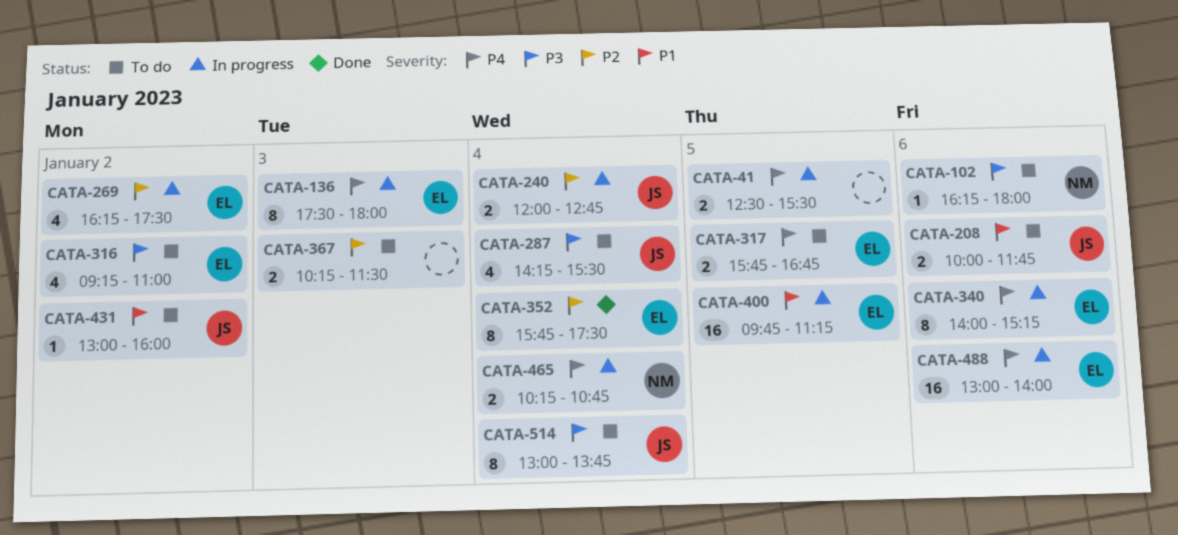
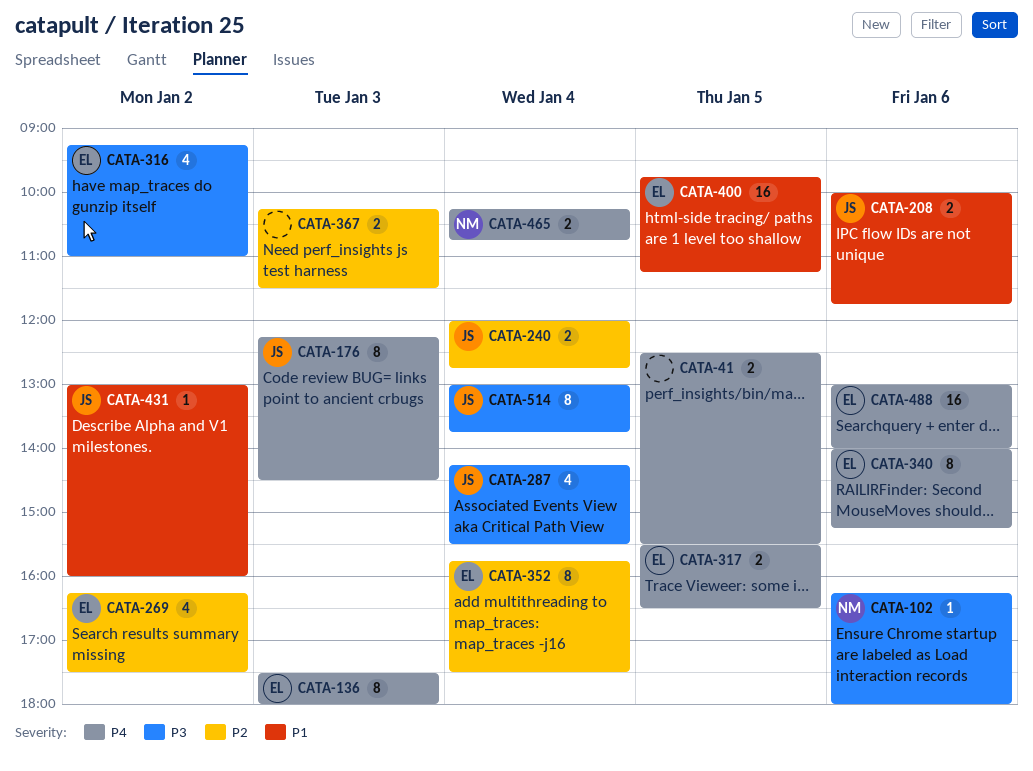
CATA-176: none -> present
CATA-317, begins: 15:45 -> 15:30
CATA-317, ends: 16:45 -> 16:30

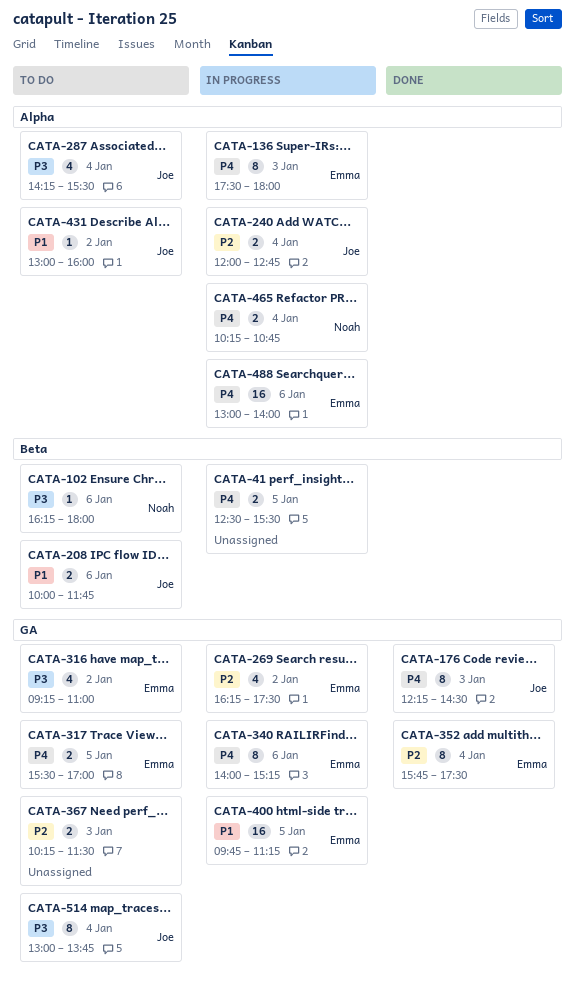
CATA-317, ends: 16:30 -> 17:00

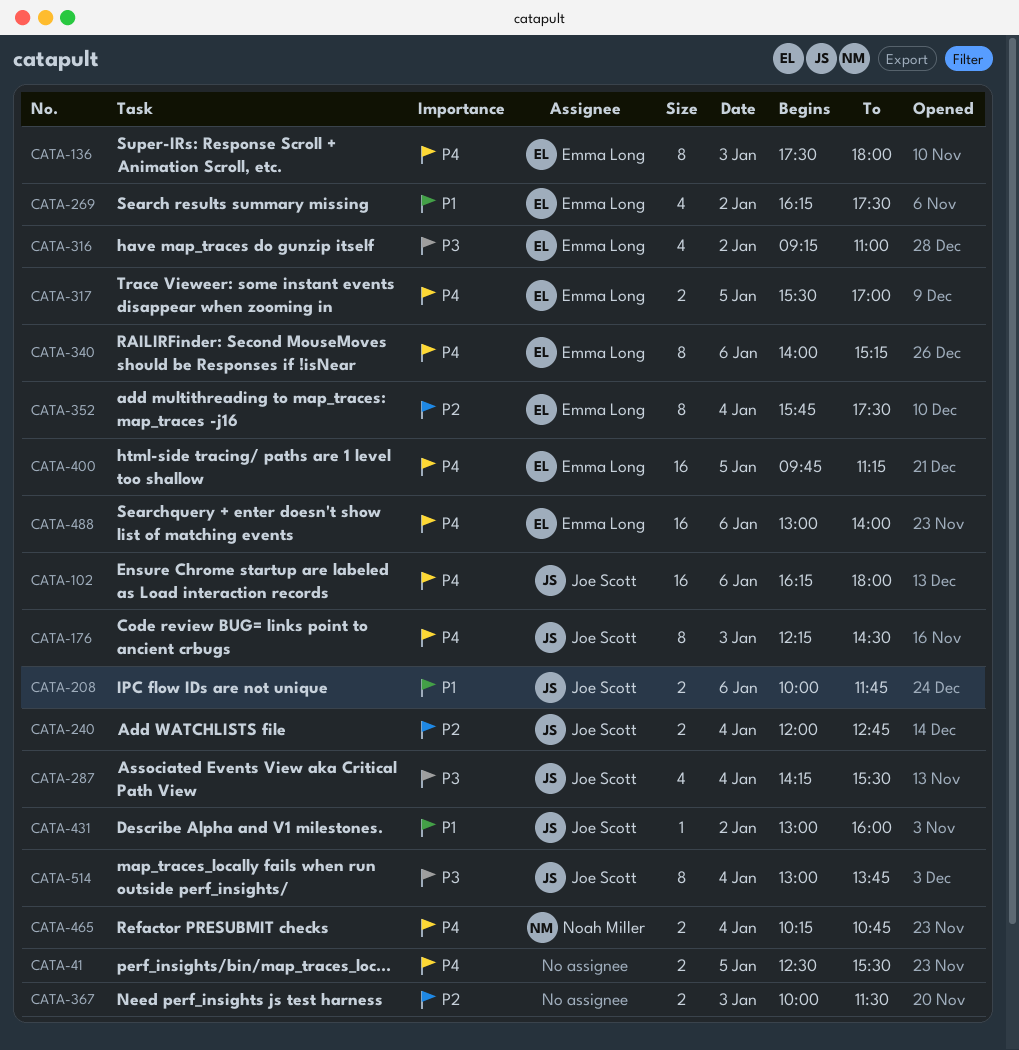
CATA-102, owner: Noah Miller -> Joe Scott
CATA-102, priority: P3 -> P4
CATA-102, estimate: 1 -> 16
CATA-269, priority: P2 -> P1
CATA-367, begins: 10:15 -> 10:00
CATA-400, priority: P1 -> P4

